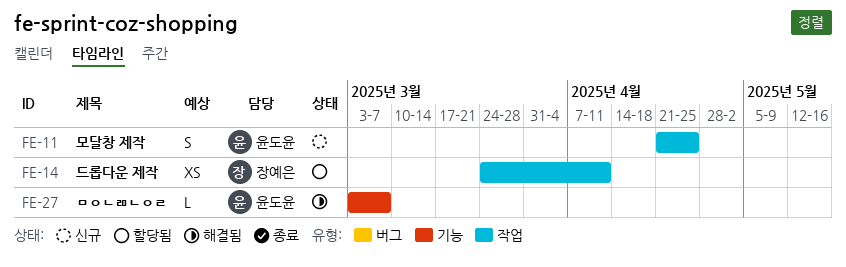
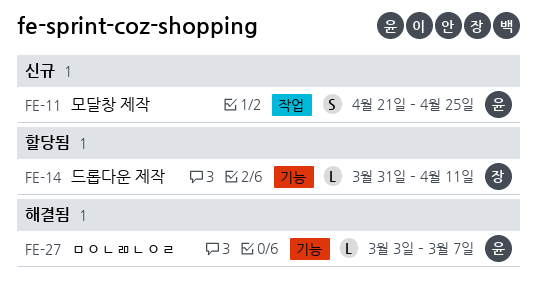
FE-14, label: 작업 -> 기능
FE-14, estimate: XS -> L
FE-14, start: Mar 24 -> Mar 31

